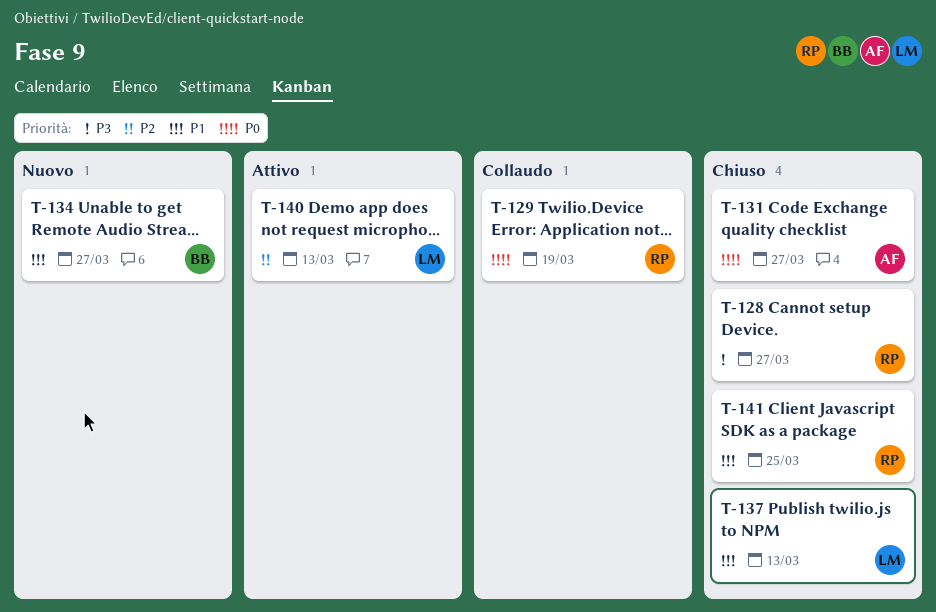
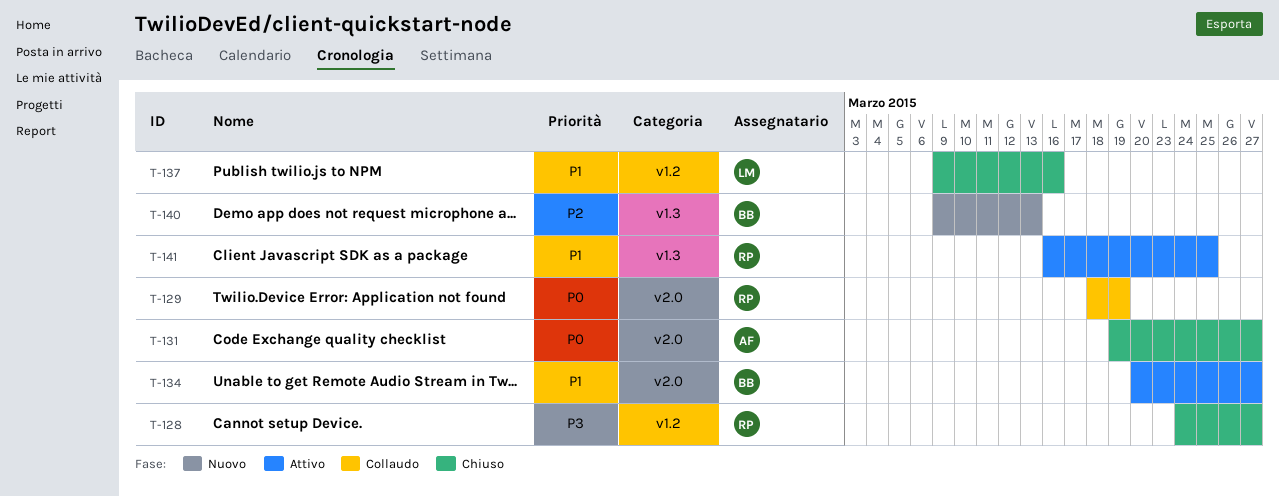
T-134, status: Nuovo -> Attivo
T-137, due: Mar 13 -> Mar 16
T-140, status: Attivo -> Nuovo
T-140, owner: LM -> BB
T-141, status: Chiuso -> Attivo

